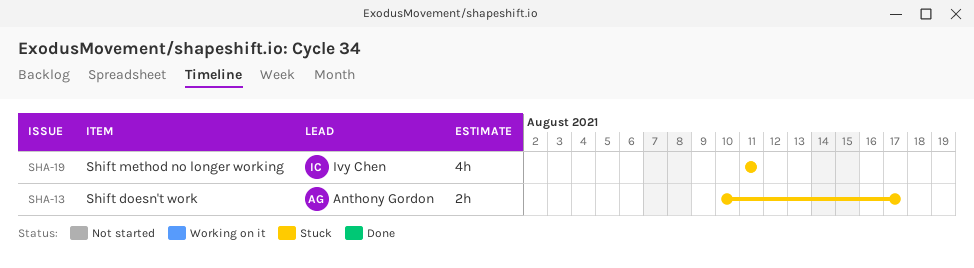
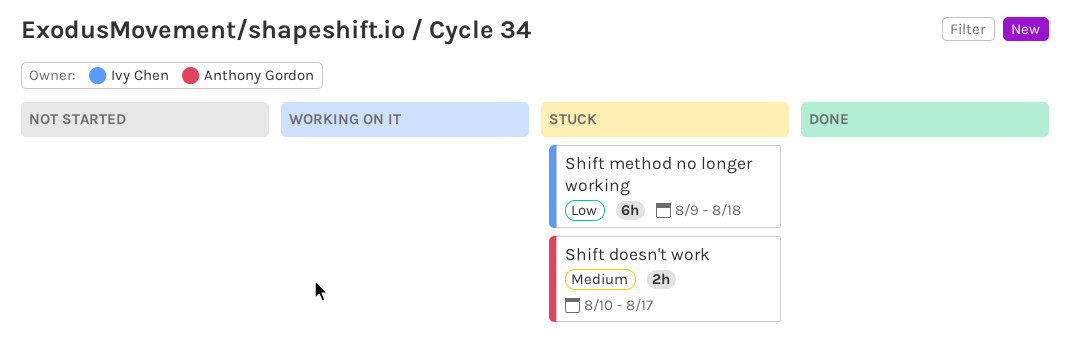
Shift method no longer working, estimate: 4h -> 6h
Shift method no longer working, start: Aug 11 -> Aug 9
Shift method no longer working, due: Aug 11 -> Aug 18

